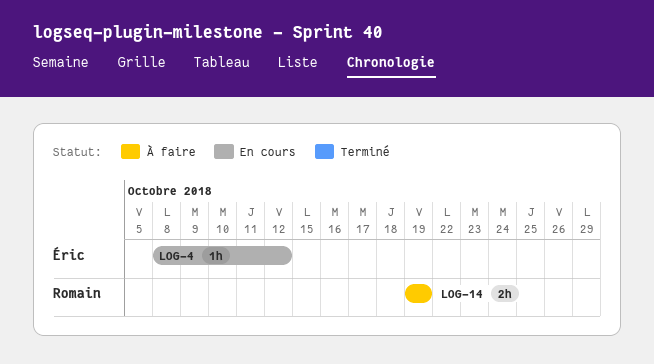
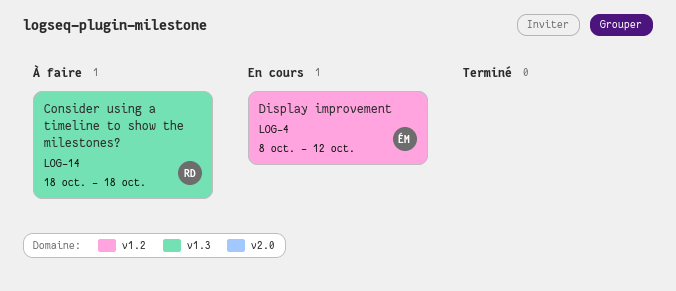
LOG-14, start: Oct 19 -> Oct 18
LOG-14, due: Oct 19 -> Oct 18

